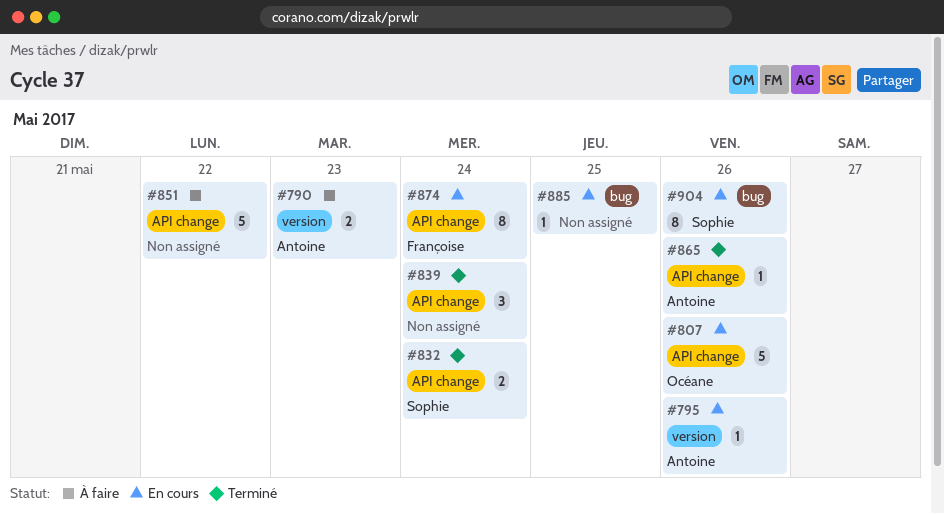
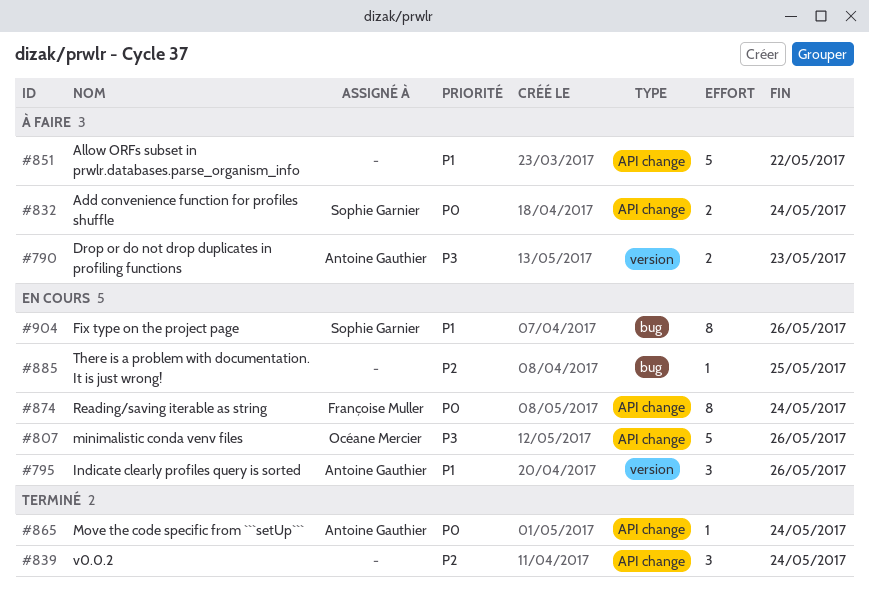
#795, estimate: 1 -> 3
#832, status: Terminé -> À faire
#865, due: May 26 -> May 24

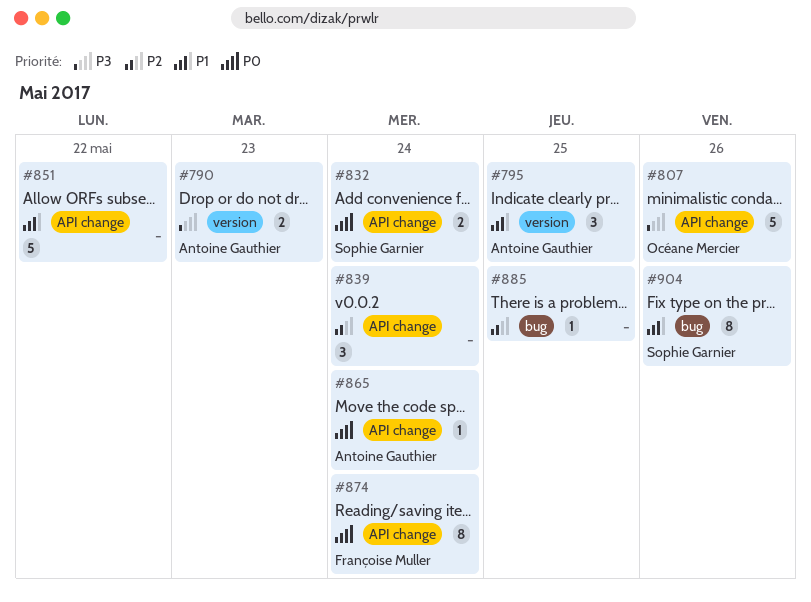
#795, due: May 26 -> May 25

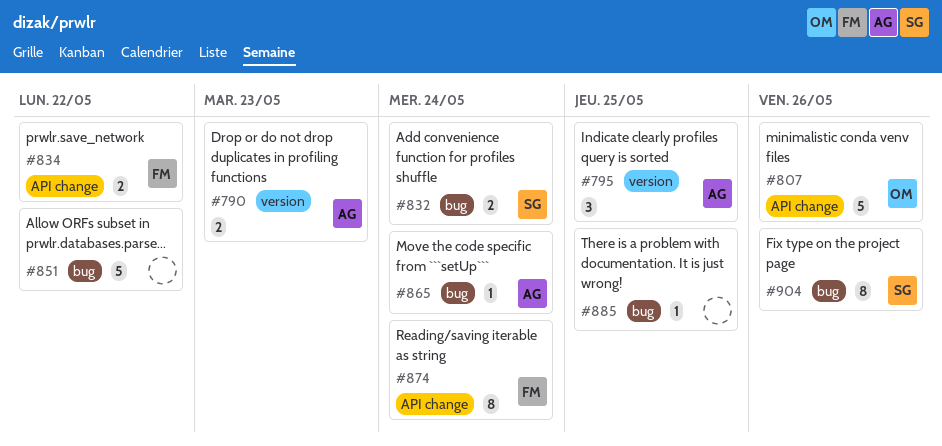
#832, label: API change -> bug
#834: none -> present
#839: present -> none
#851, label: API change -> bug
#865, label: API change -> bug

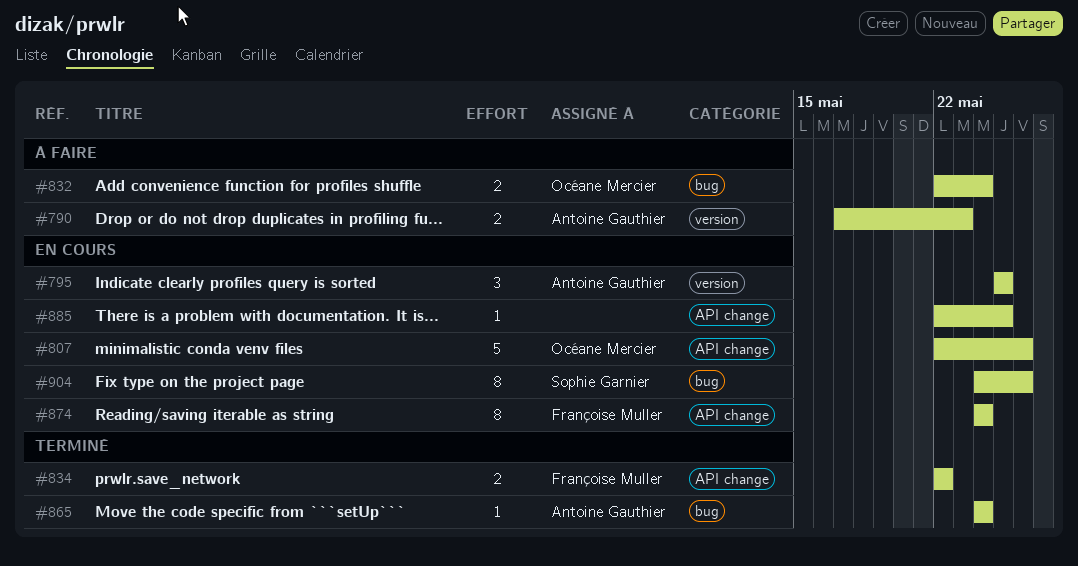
#832, owner: Sophie Garnier -> Océane Mercier
#851: present -> none
#885, label: bug -> API change

